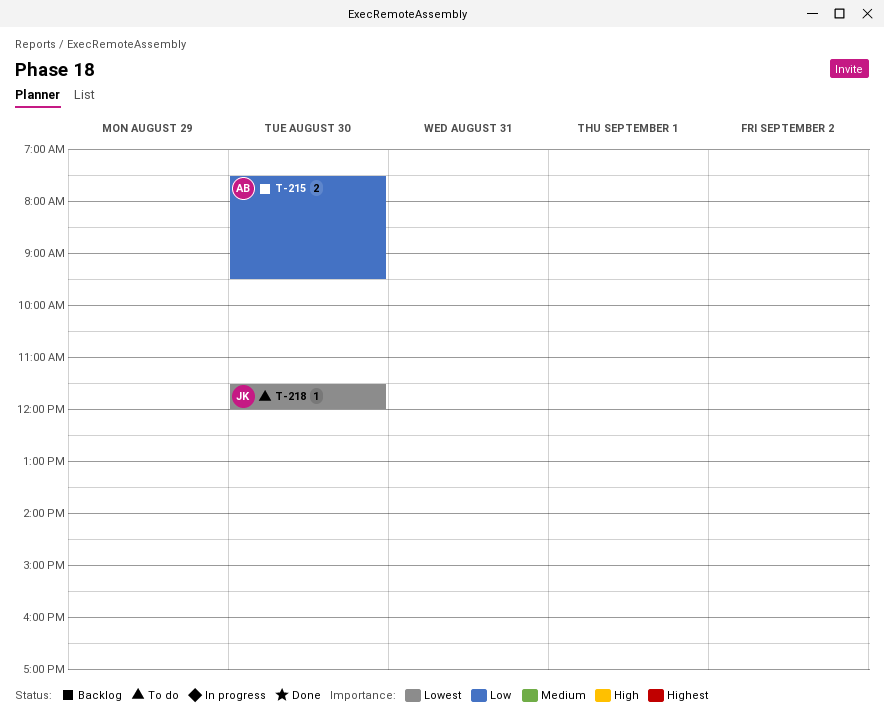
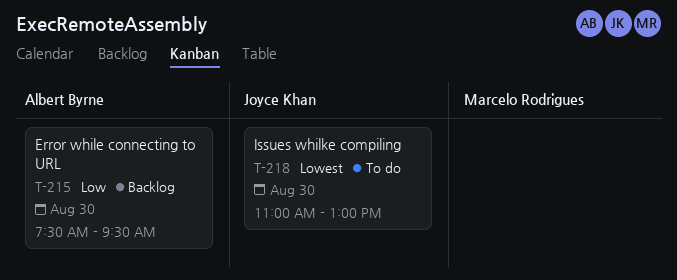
T-218, begins: 11:30 -> 11:00
T-218, ends: 12:00 -> 13:00

